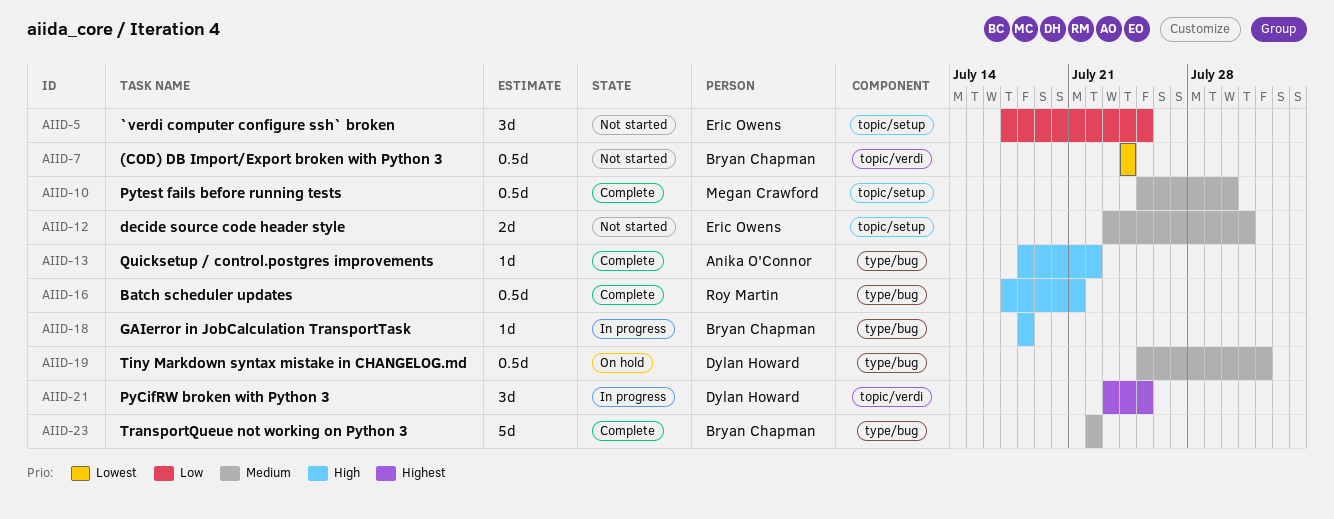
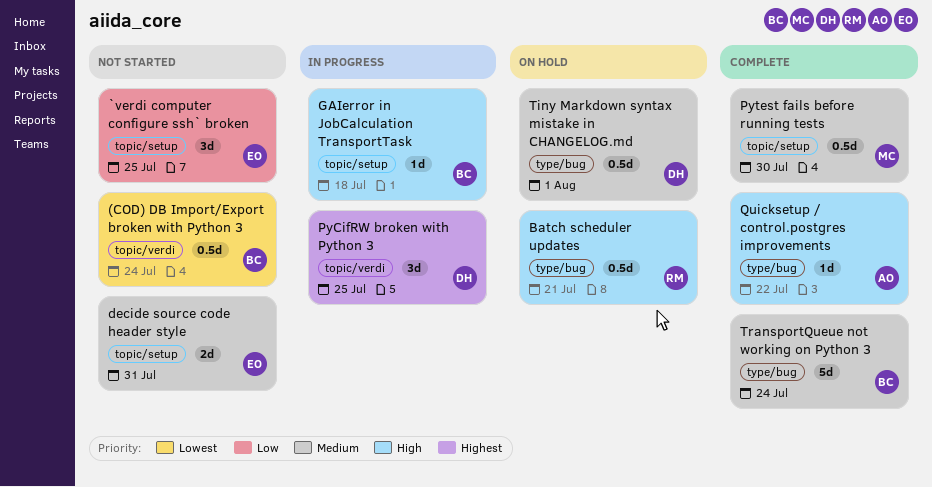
Batch scheduler updates, status: Complete -> On hold
GAIerror in JobCalculation TransportTask, label: type/bug -> topic/setup
TransportQueue not working on Python 3, due: Jul 22 -> Jul 24

